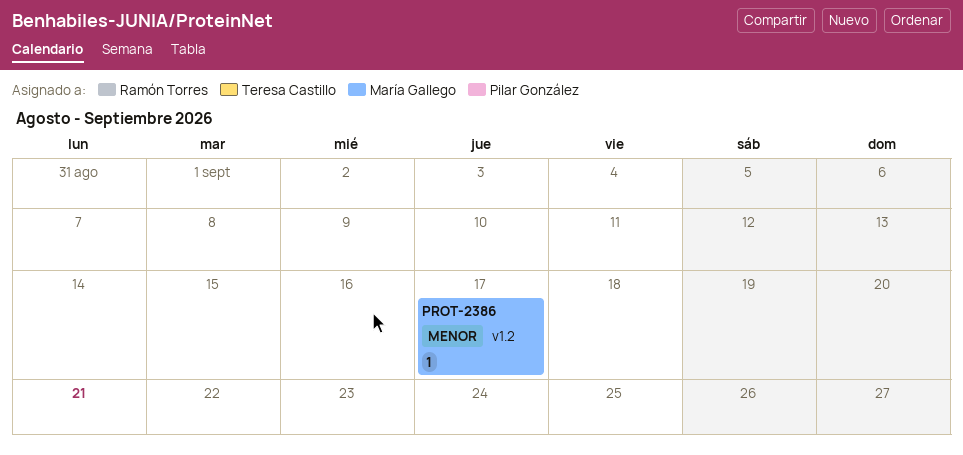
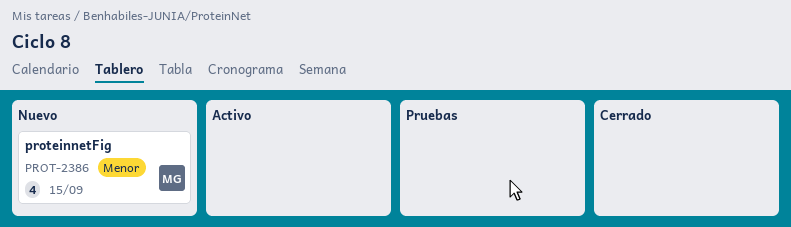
PROT-2386, estimate: 1 -> 4
PROT-2386, due: Sep 17 -> Sep 15

